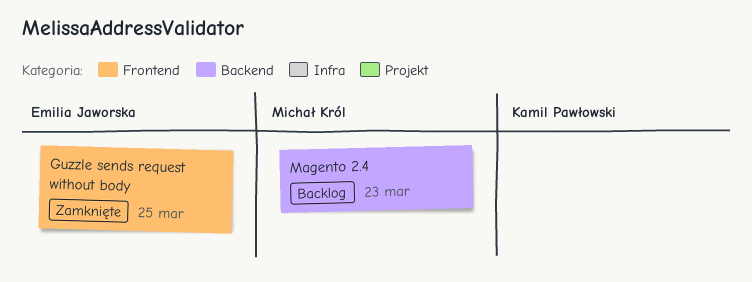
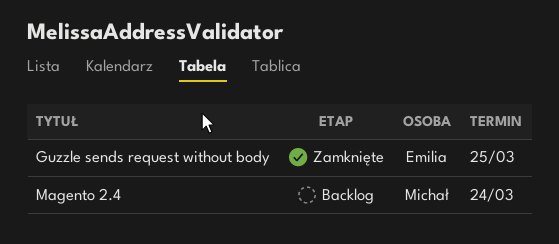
Magento 2.4, due: Mar 23 -> Mar 24

